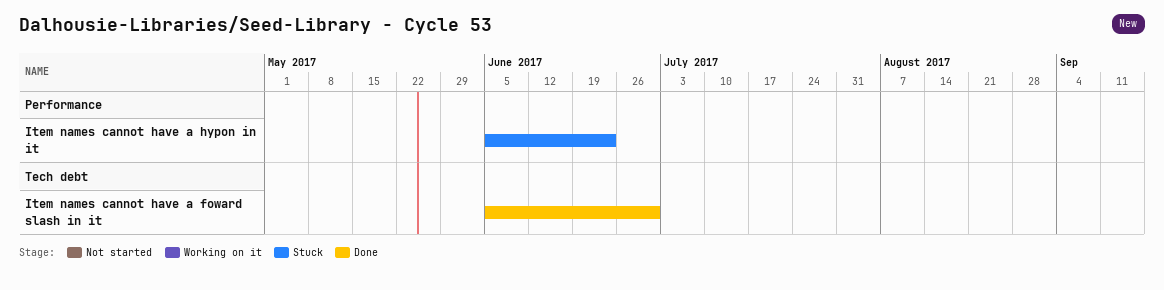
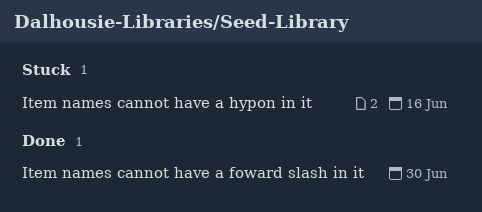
Item names cannot have a hypon in it, due: Jun 23 -> Jun 16

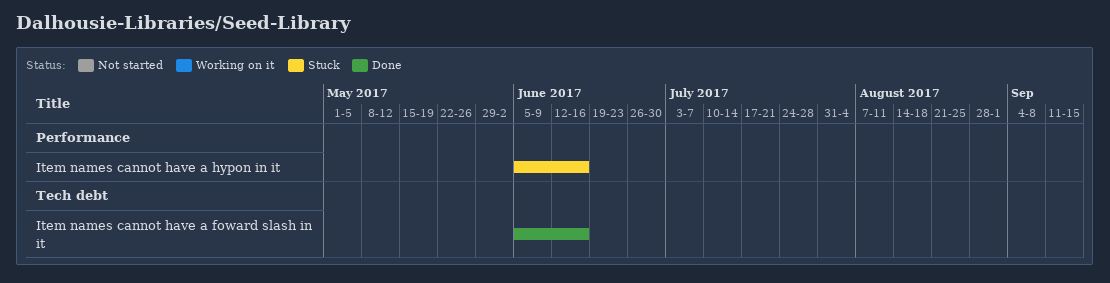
Item names cannot have a foward slash in it, due: Jun 30 -> Jun 16

